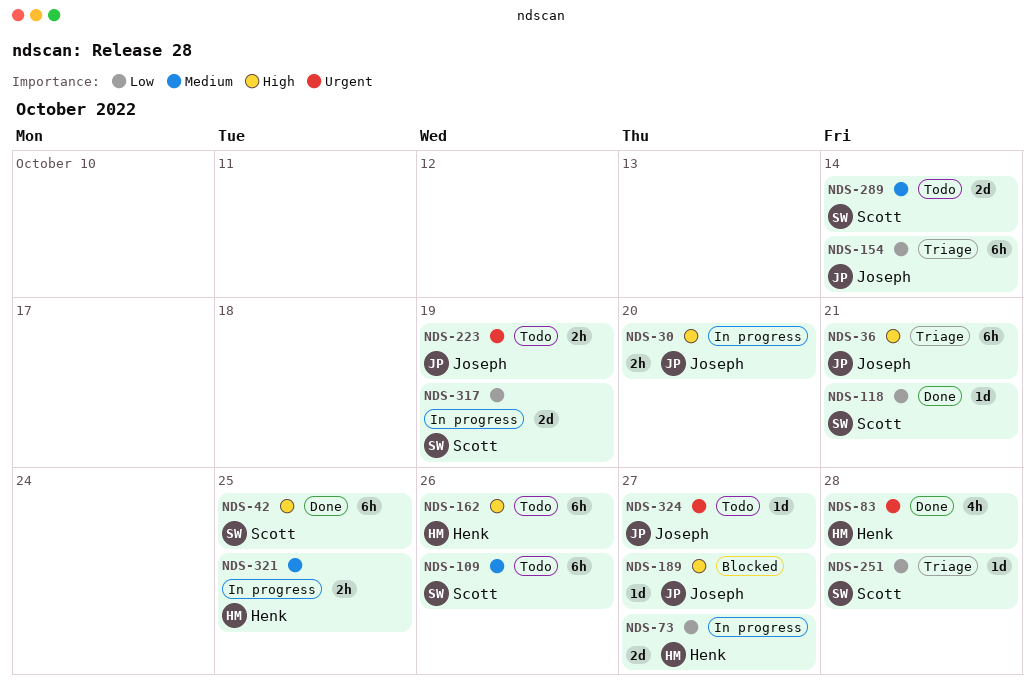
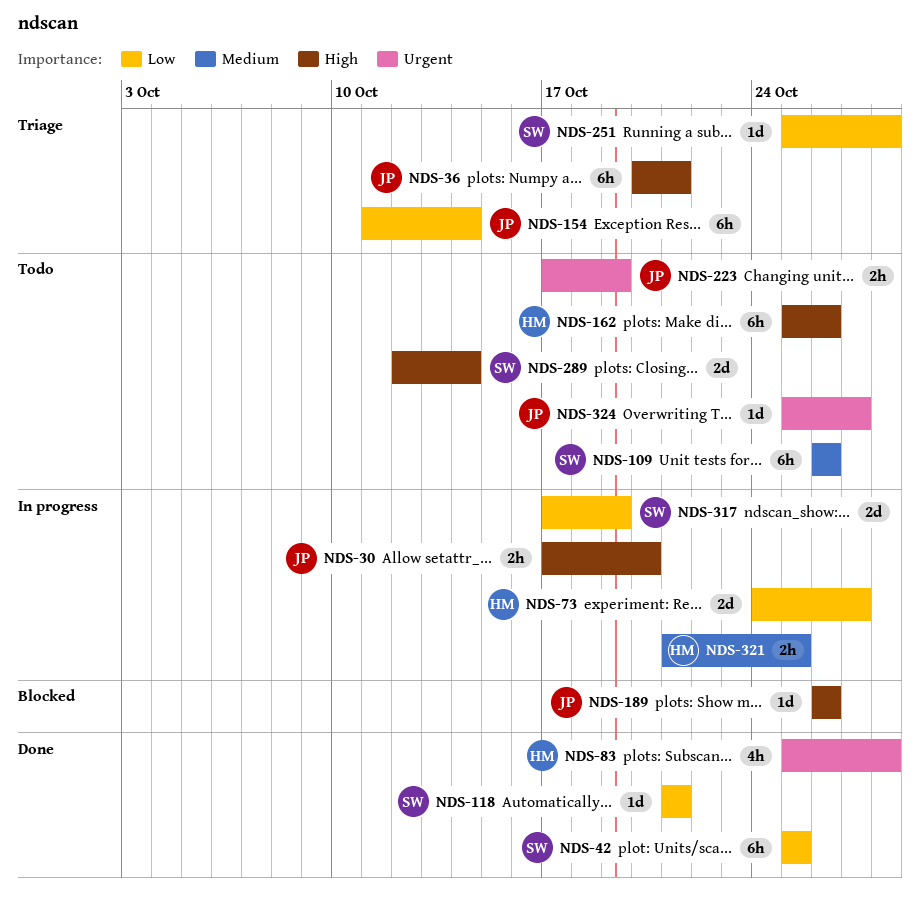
NDS-42, priority: High -> Low
NDS-189, due: Oct 27 -> Oct 26
NDS-289, priority: Medium -> High

